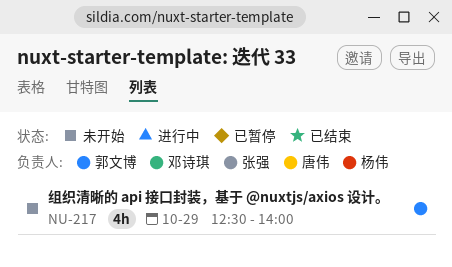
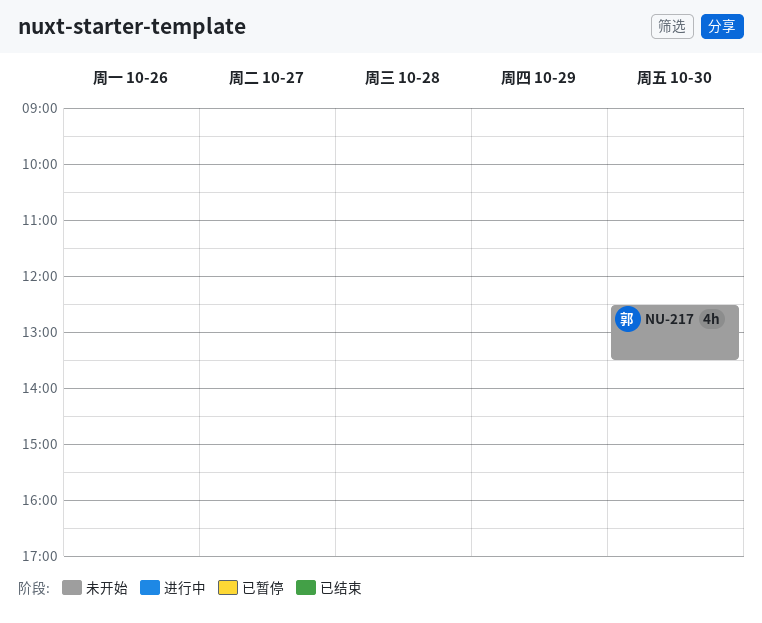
NU-217, day: Oct 29 -> Oct 30
NU-217, ends: 14:00 -> 13:30

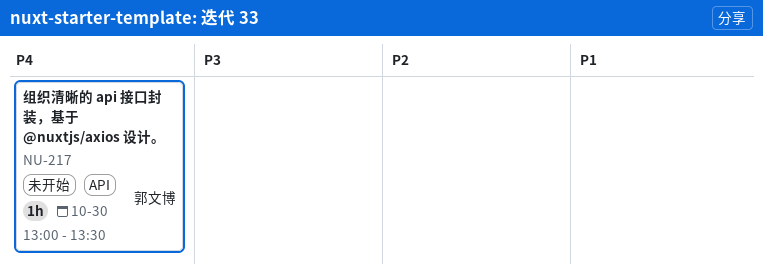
NU-217, estimate: 4h -> 1h
NU-217, begins: 12:30 -> 13:00

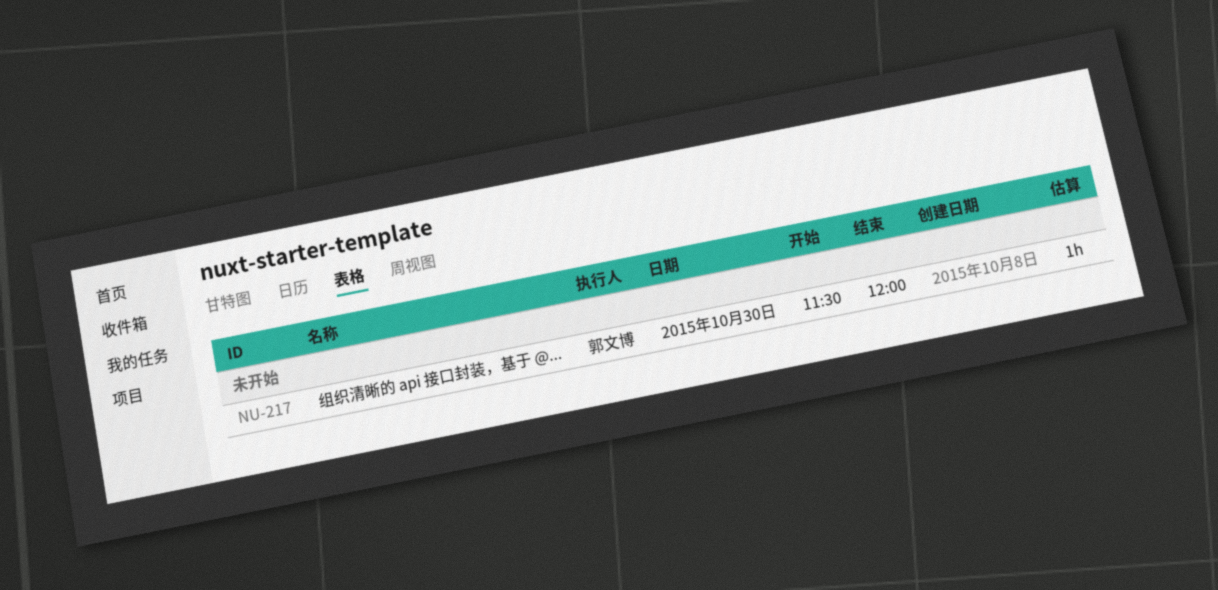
NU-217, begins: 13:00 -> 11:30
NU-217, ends: 13:30 -> 12:00

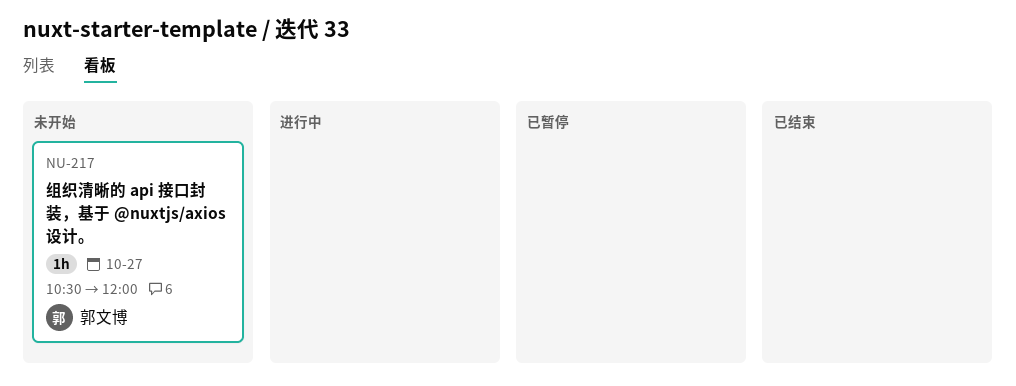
NU-217, day: Oct 30 -> Oct 27
NU-217, begins: 11:30 -> 10:30

